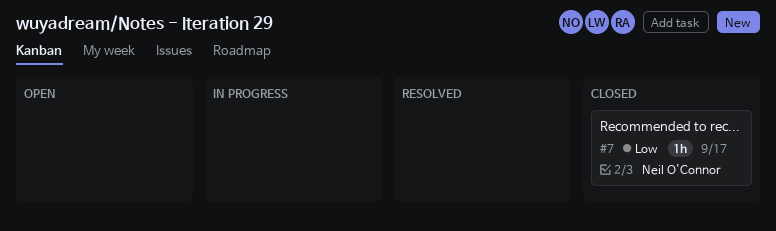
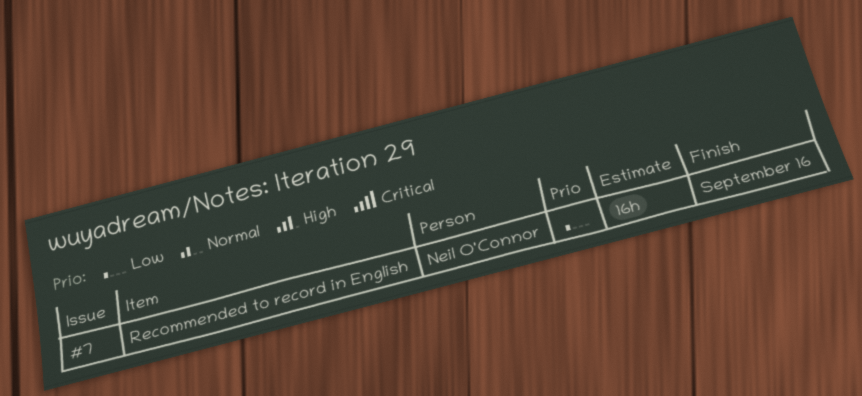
#7, estimate: 1h -> 16h
#7, due: Sep 17 -> Sep 16

